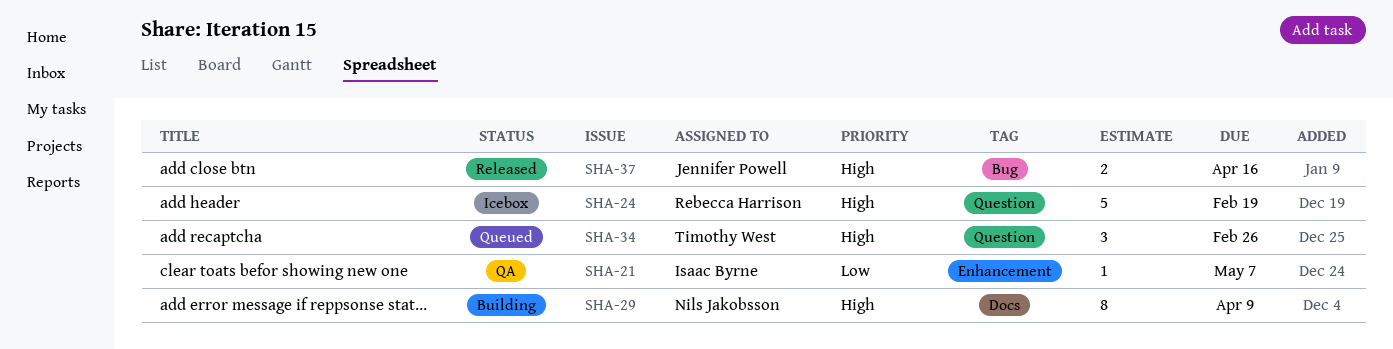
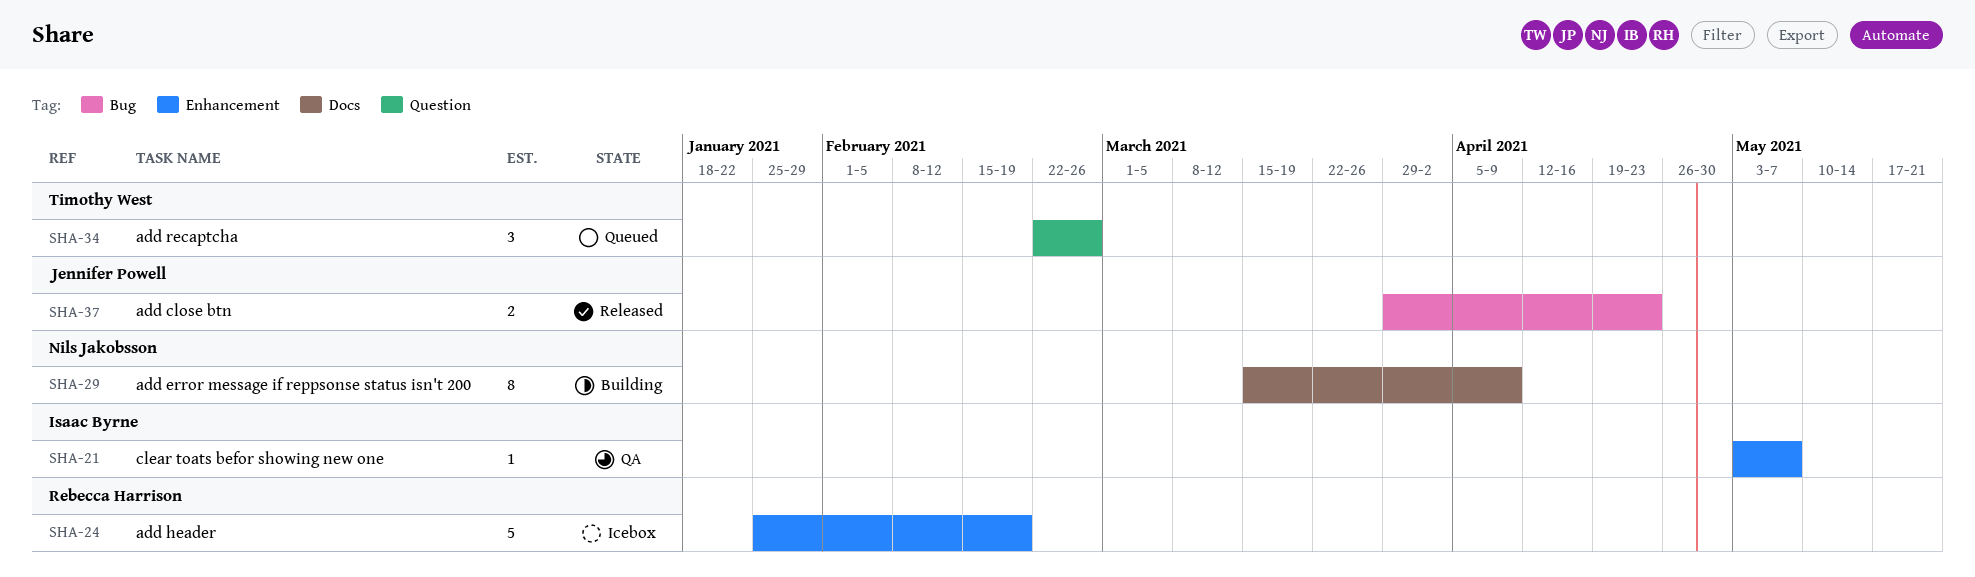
SHA-24, label: Question -> Enhancement
SHA-37, due: Apr 16 -> Apr 23

